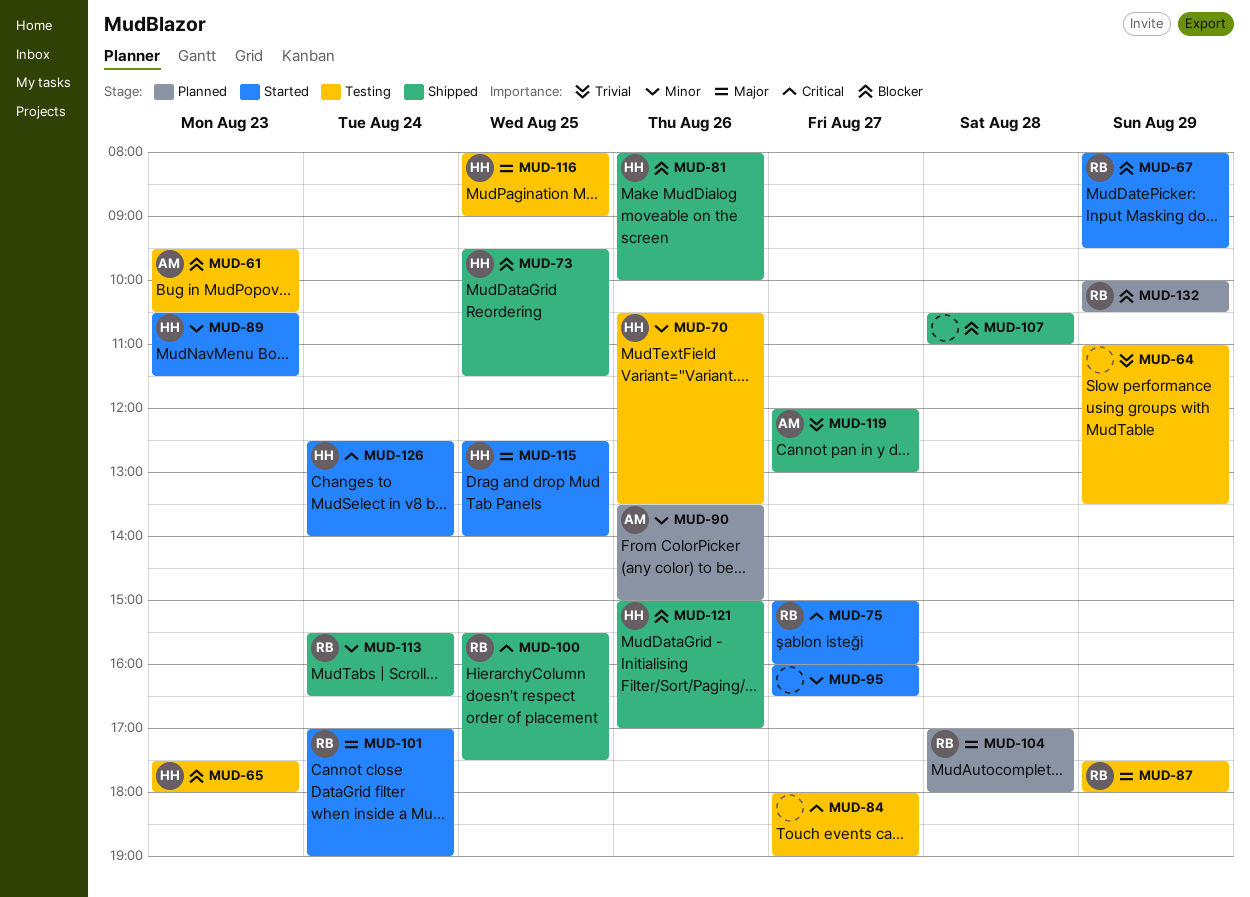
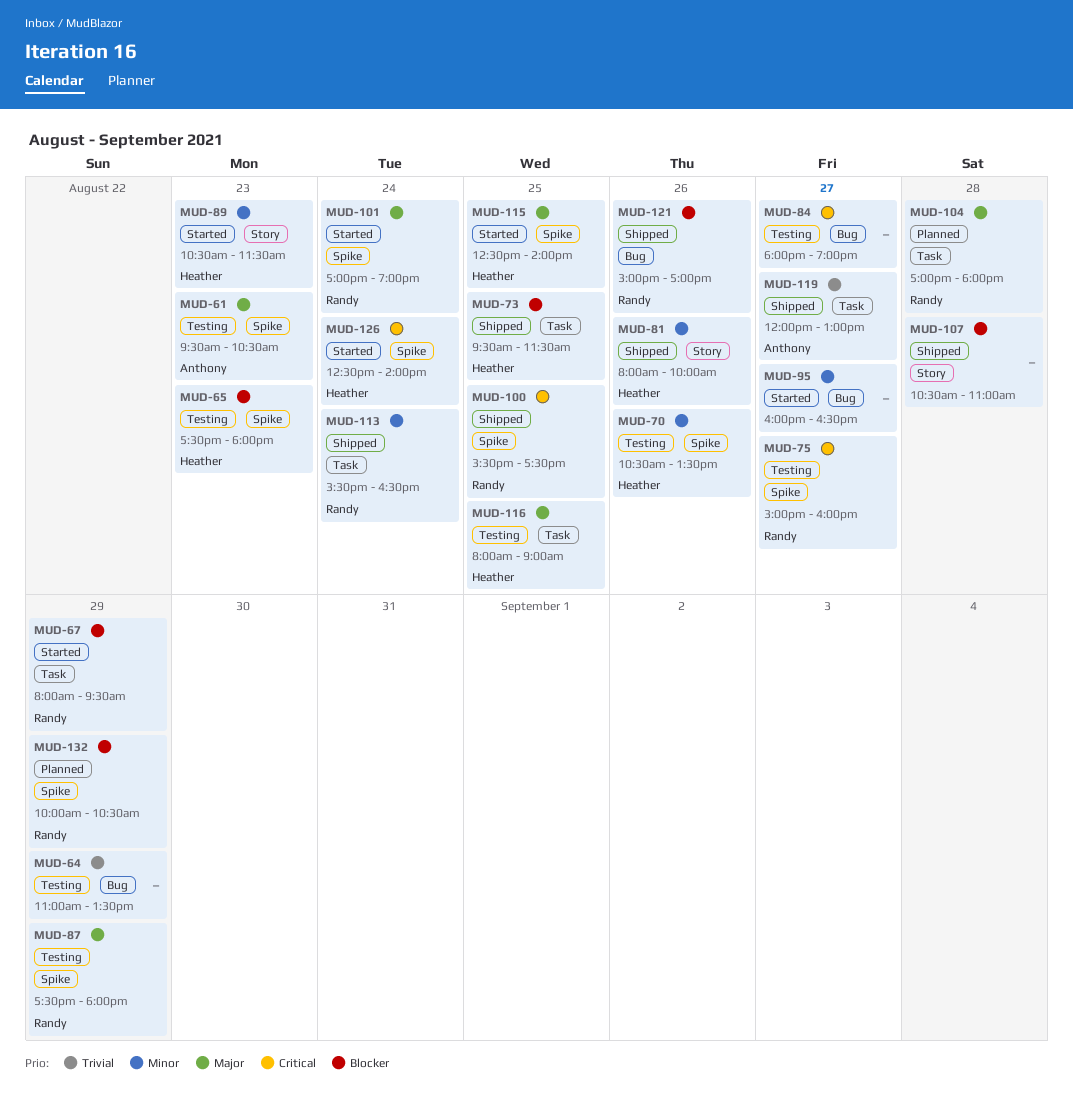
MUD-61, priority: Blocker -> Major
MUD-75, status: Started -> Testing
MUD-81, priority: Blocker -> Minor
MUD-90: present -> none
MUD-121, owner: Heather -> Randy

